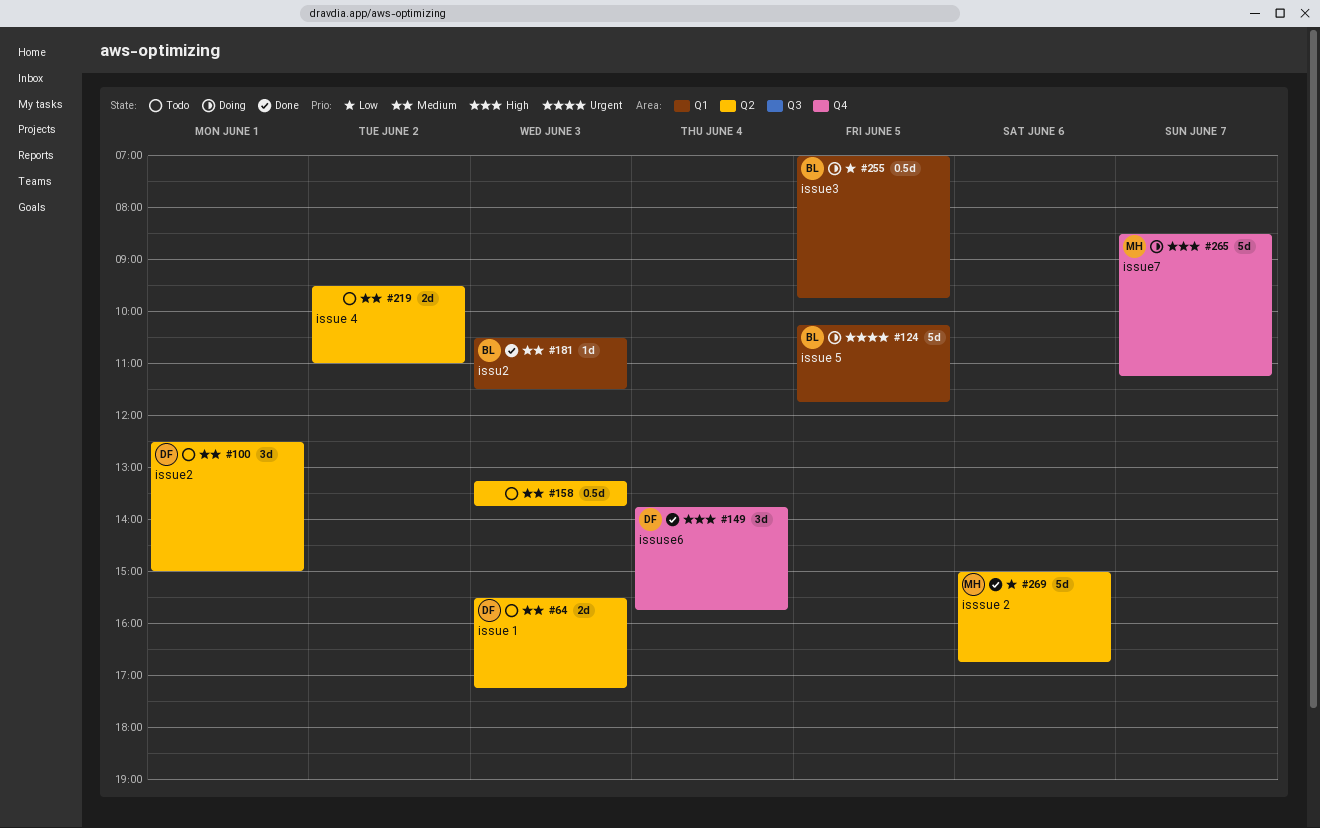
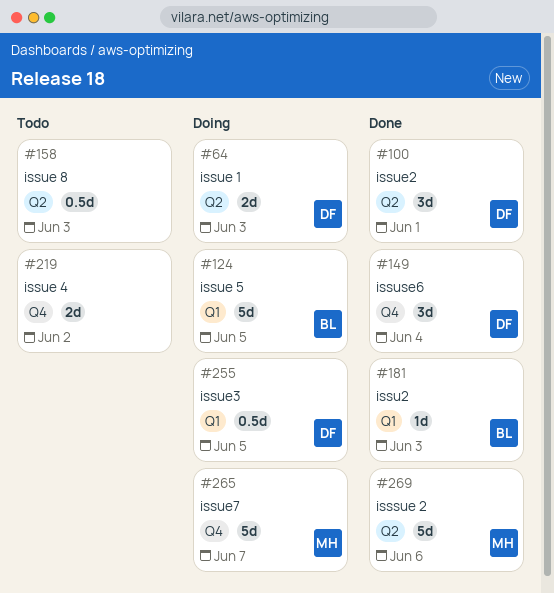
#64, status: Todo -> Doing
#100, status: Todo -> Done
#219, label: Q2 -> Q4
#255, owner: BL -> DF

